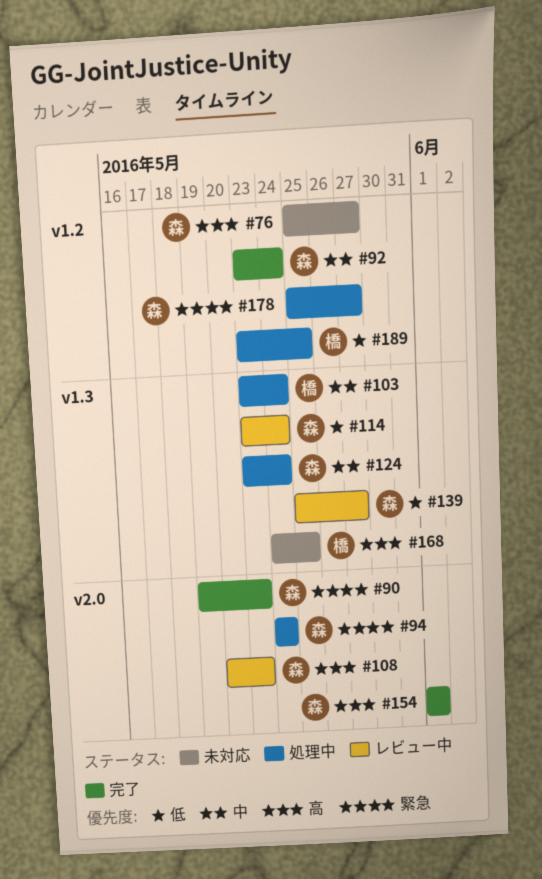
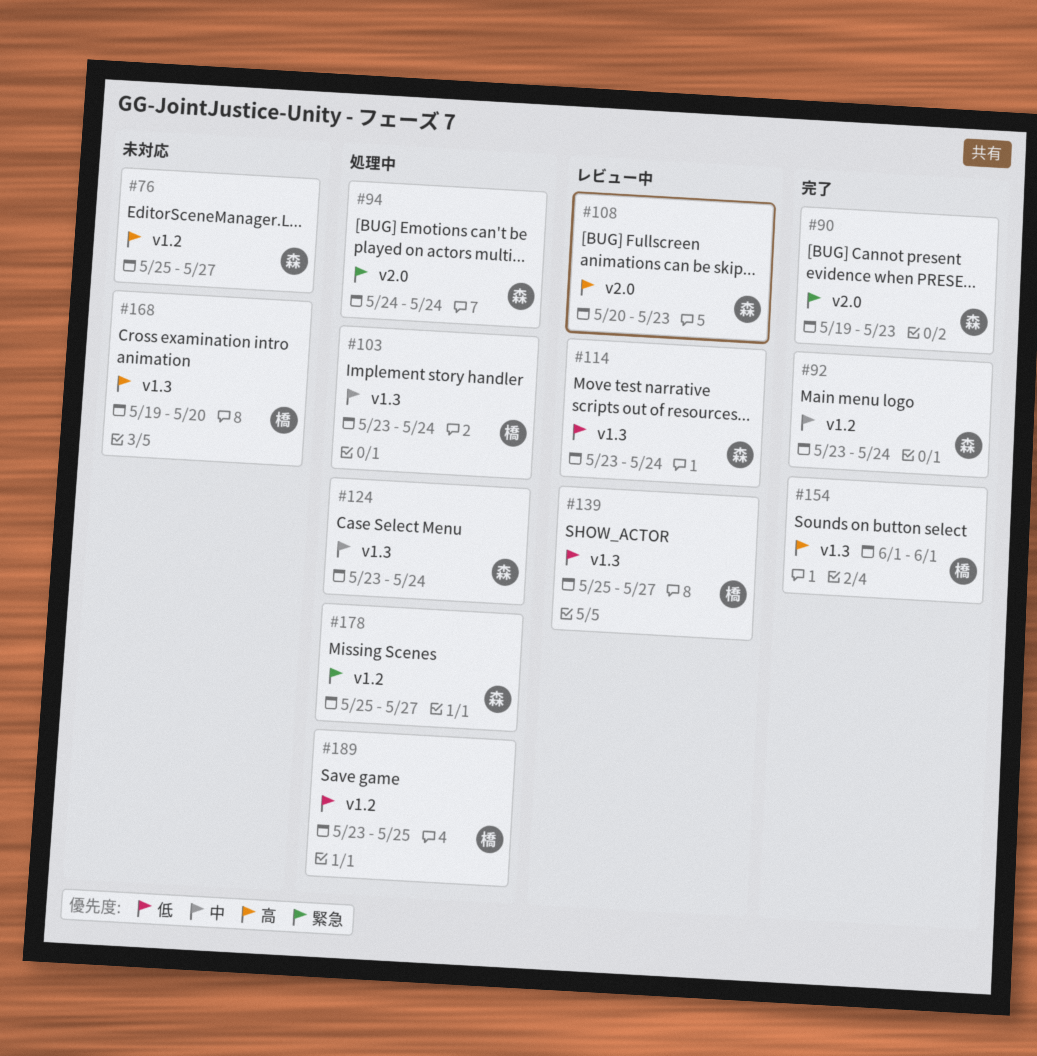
#139, owner: 森 -> 橋
#154, owner: 森 -> 橋
#154, label: v2.0 -> v1.3
#168, start: May 24 -> May 19
#168, due: May 25 -> May 20

